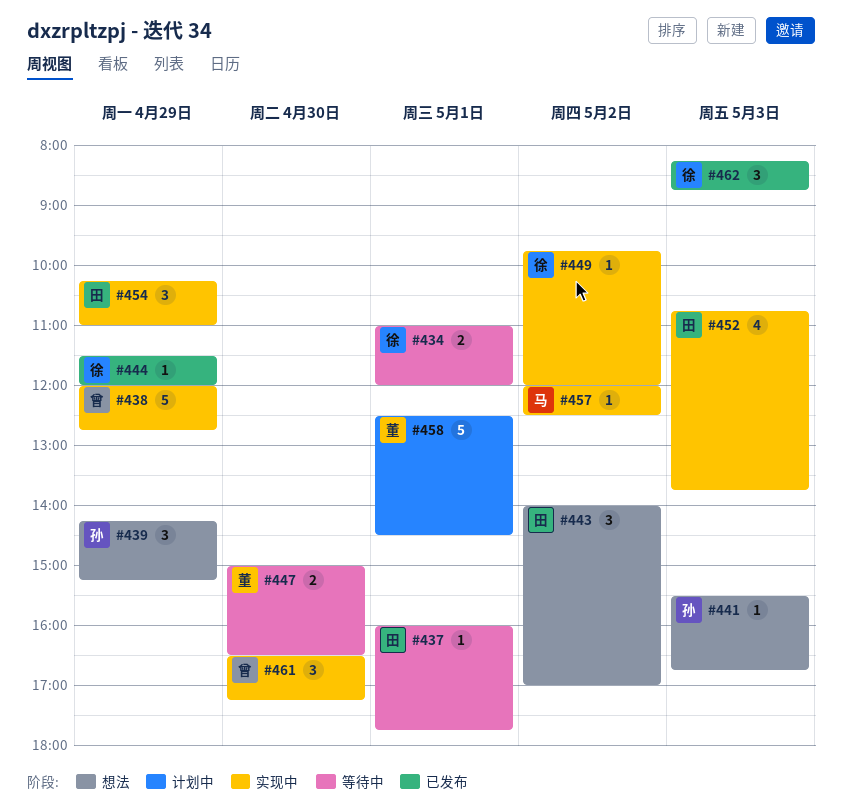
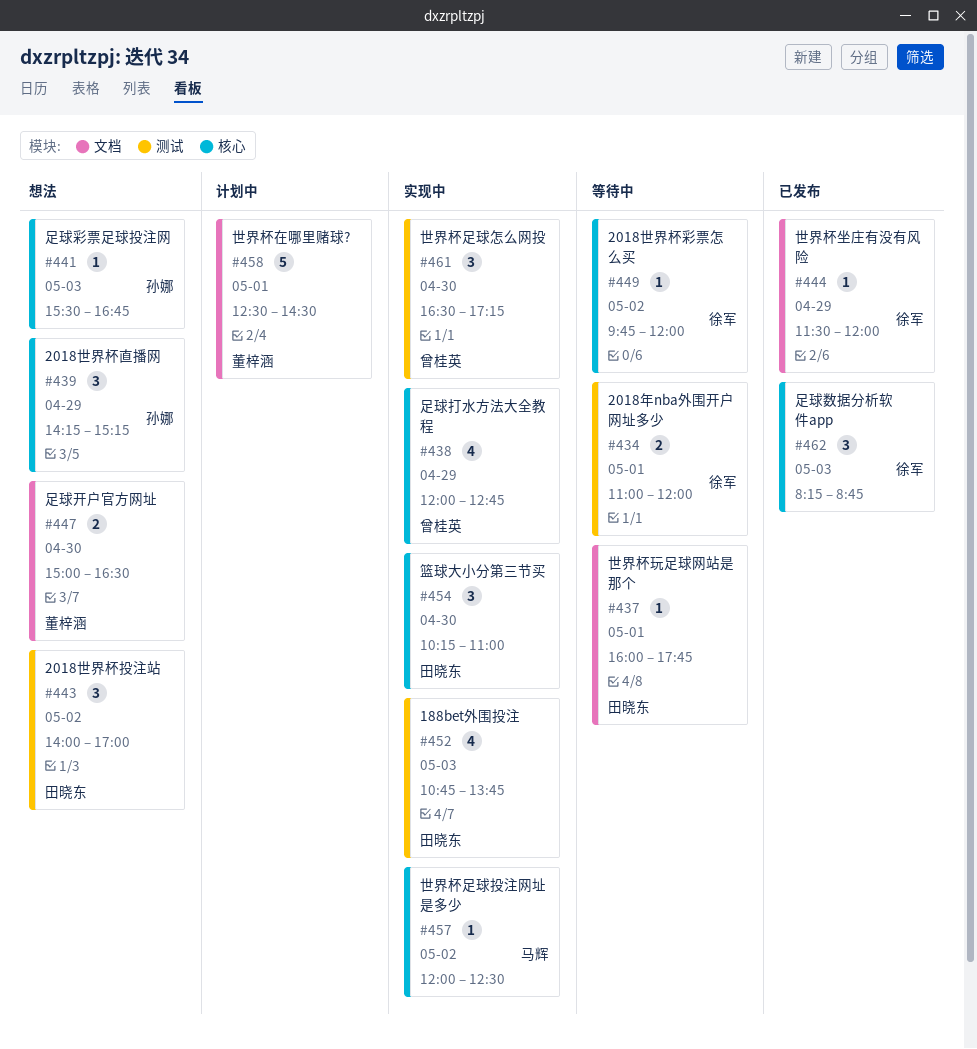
#438, estimate: 5 -> 4
#447, status: 等待中 -> 想法
#449, status: 实现中 -> 等待中
#454, day: Apr 29 -> Apr 30

